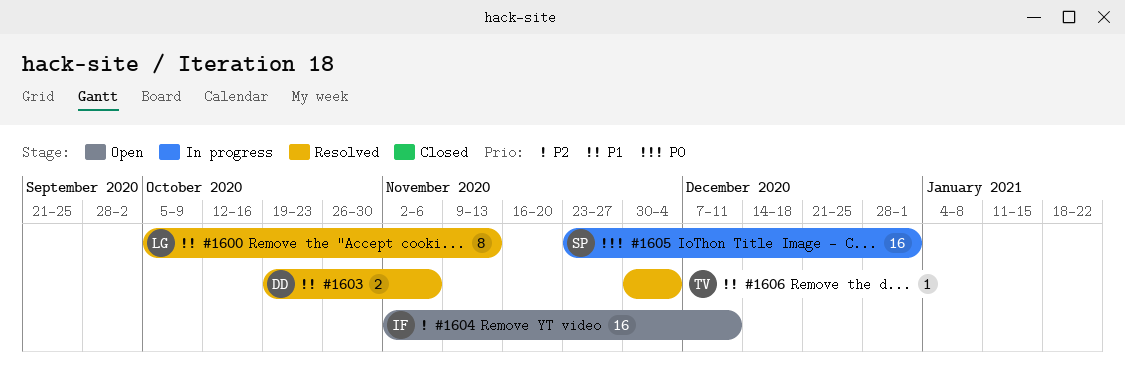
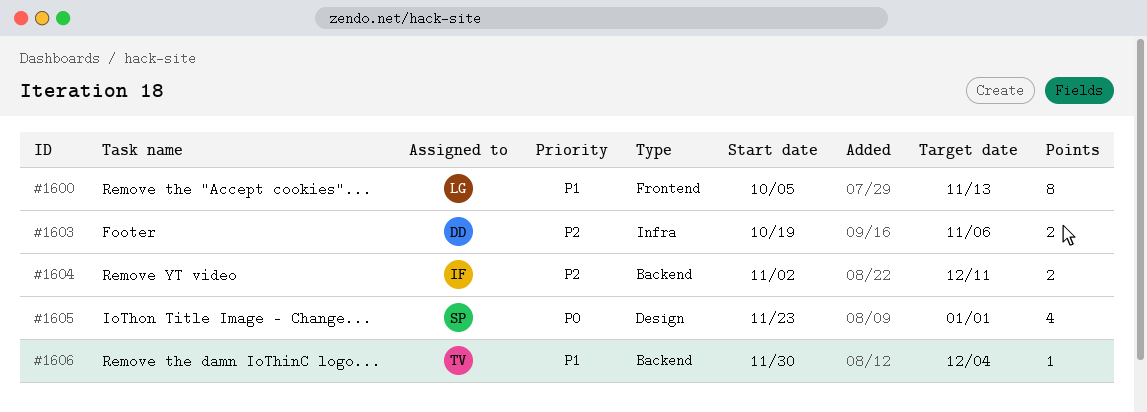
#1603, priority: P1 -> P2
#1604, estimate: 16 -> 2
#1605, estimate: 16 -> 4

